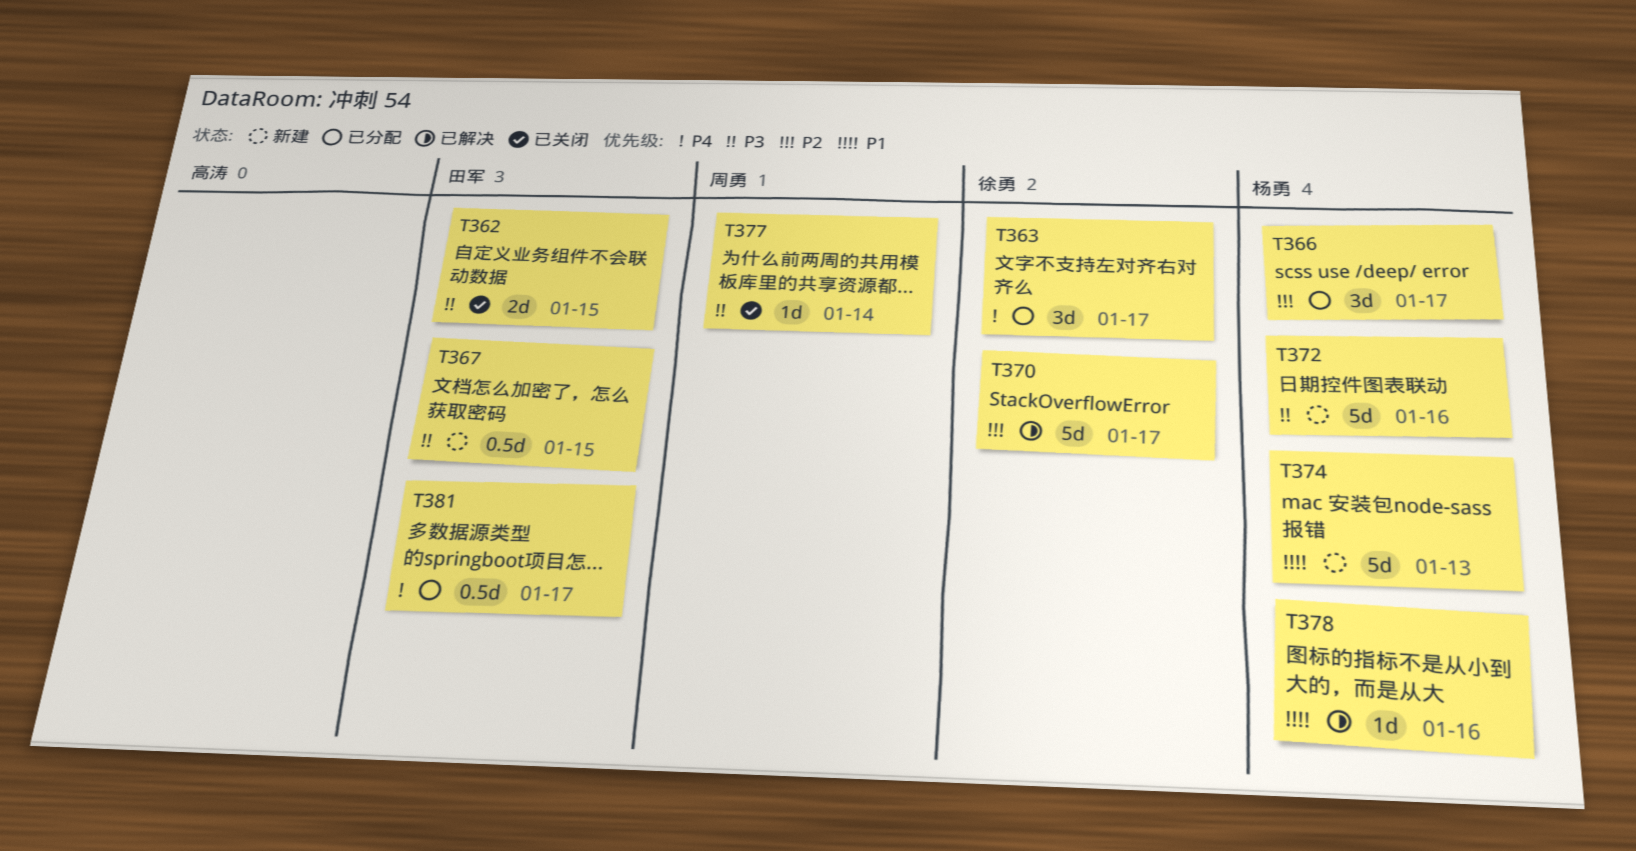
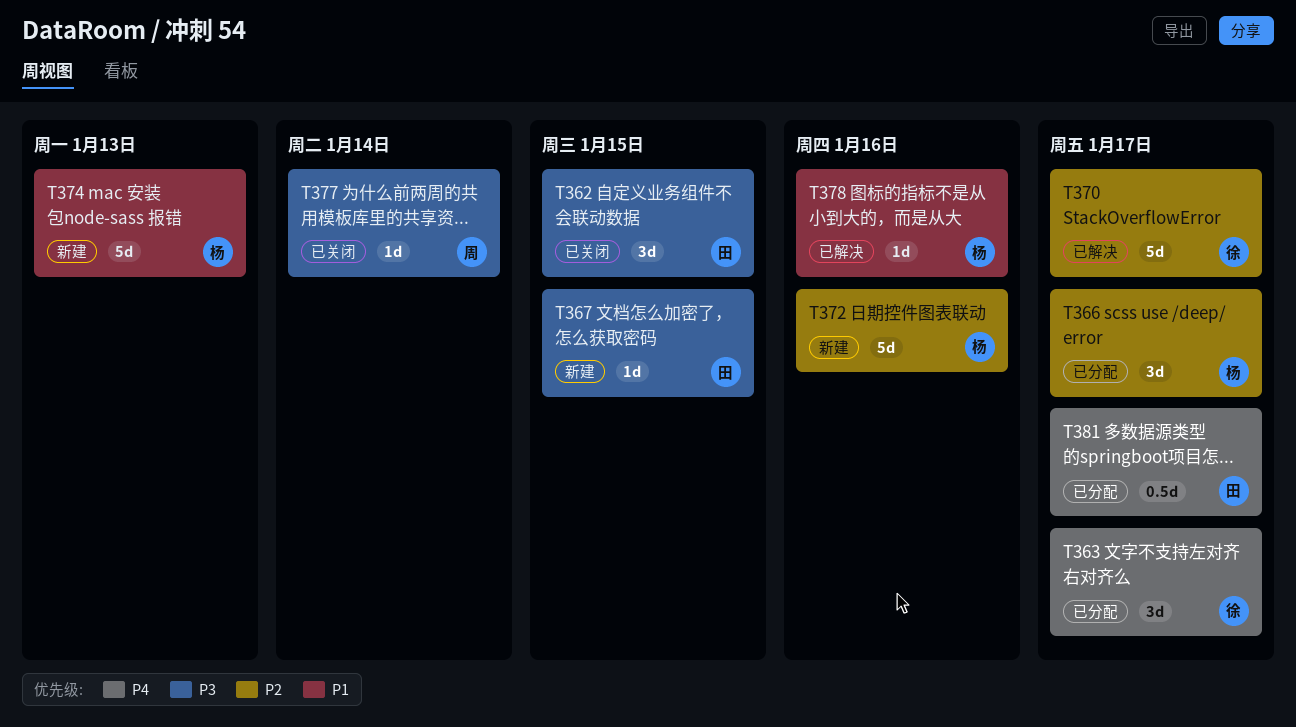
T362, estimate: 2d -> 3d
T367, estimate: 0.5d -> 1d
T372, priority: P3 -> P2

